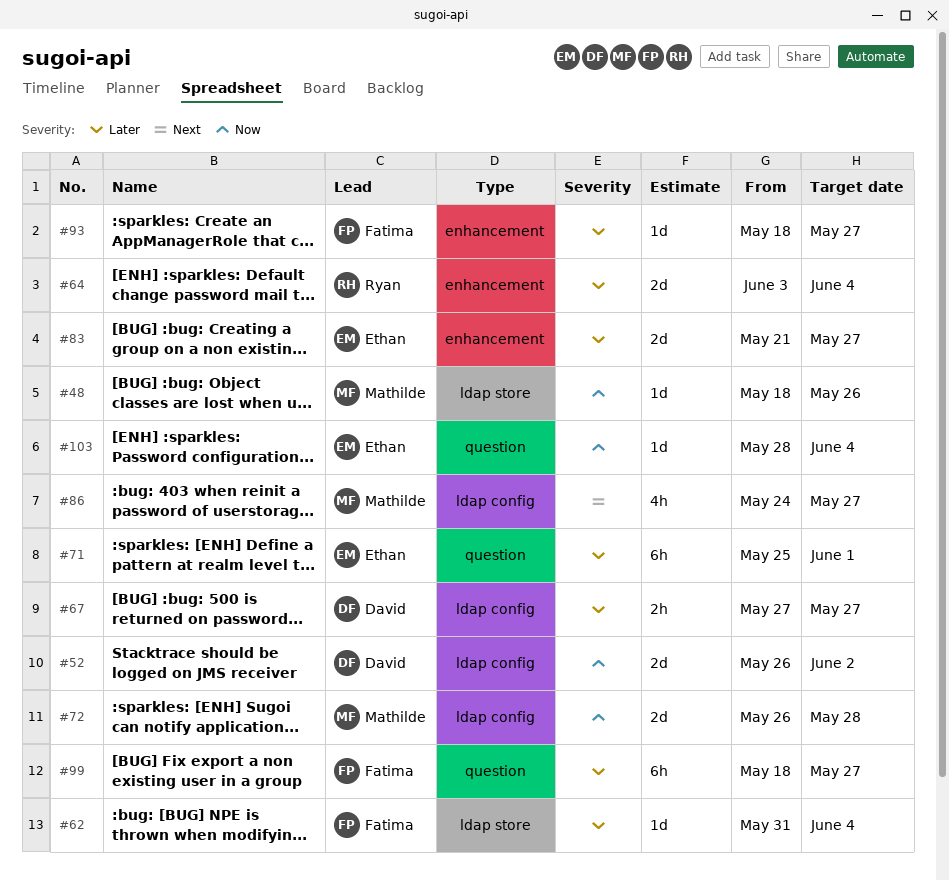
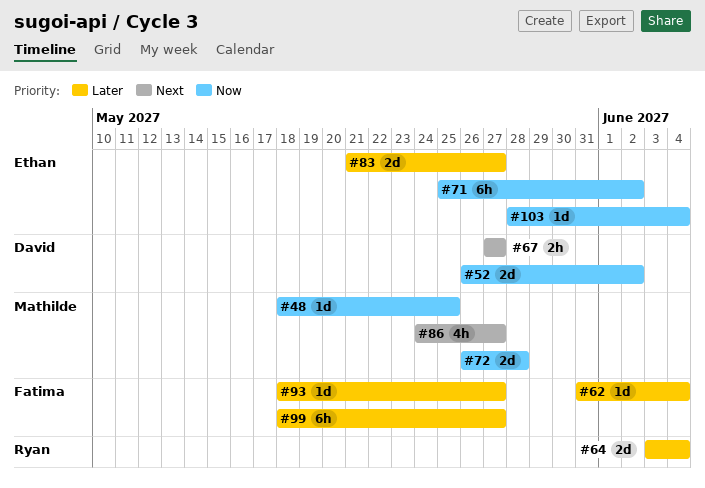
#48, due: May 26 -> May 25
#67, priority: Later -> Next
#71, priority: Later -> Now
#71, due: Jun 1 -> Jun 2

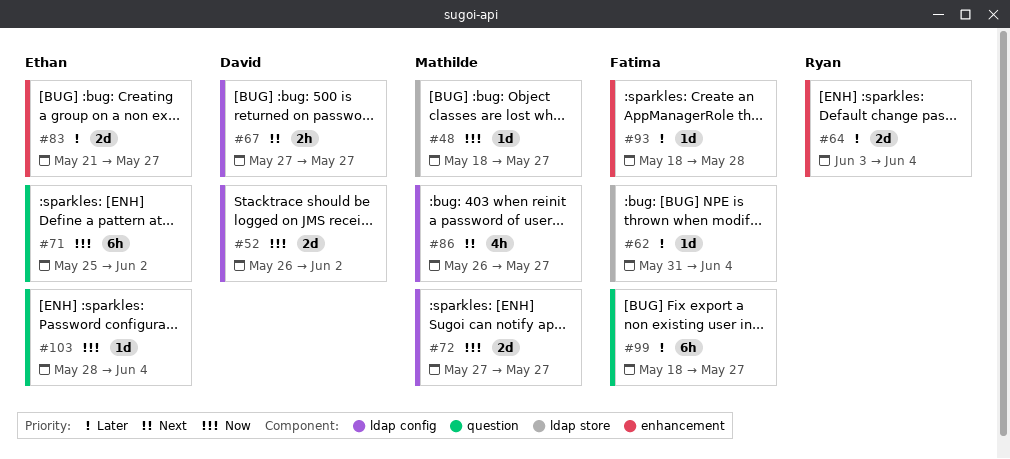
#48, due: May 25 -> May 27
#72, start: May 26 -> May 27
#72, due: May 28 -> May 27
#86, start: May 24 -> May 26
#93, due: May 27 -> May 28

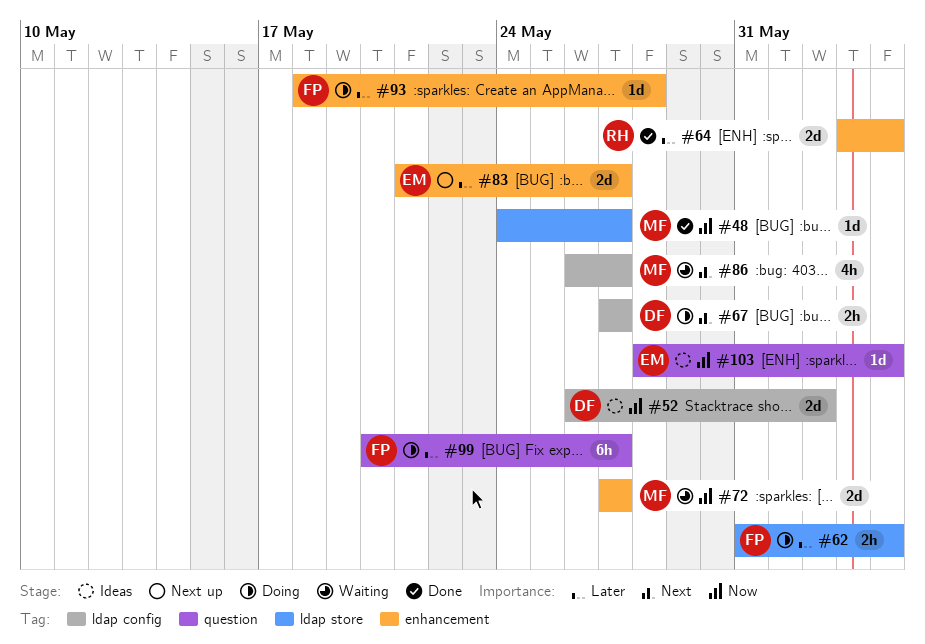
#48, start: May 18 -> May 24
#62, estimate: 1d -> 2h
#71: present -> none
#72, label: ldap config -> enhancement
#99, start: May 18 -> May 20

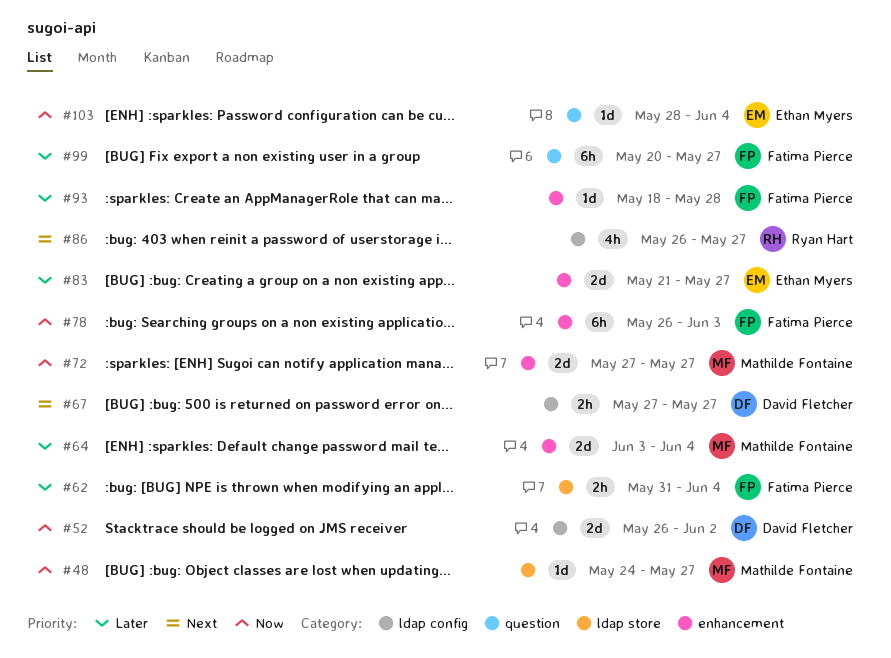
#64, owner: Ryan Hart -> Mathilde Fontaine
#78: none -> present
#86, owner: Mathilde Fontaine -> Ryan Hart

